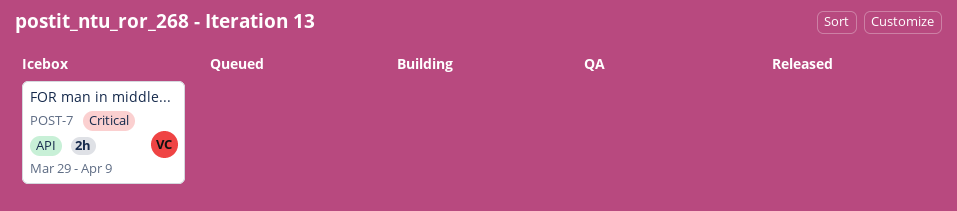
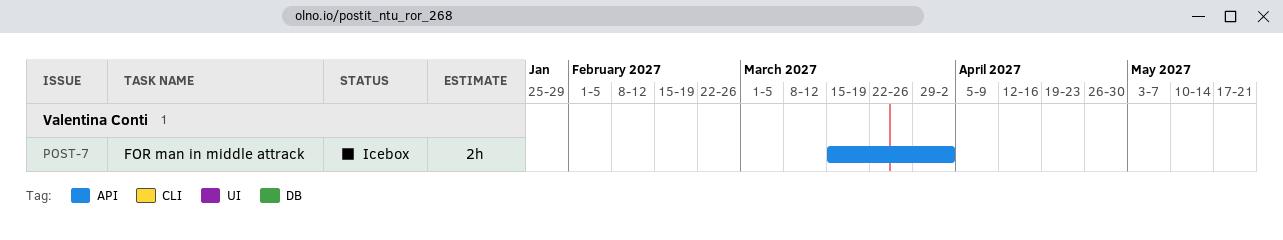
POST-7, start: Mar 29 -> Mar 15
POST-7, due: Apr 9 -> Apr 2

